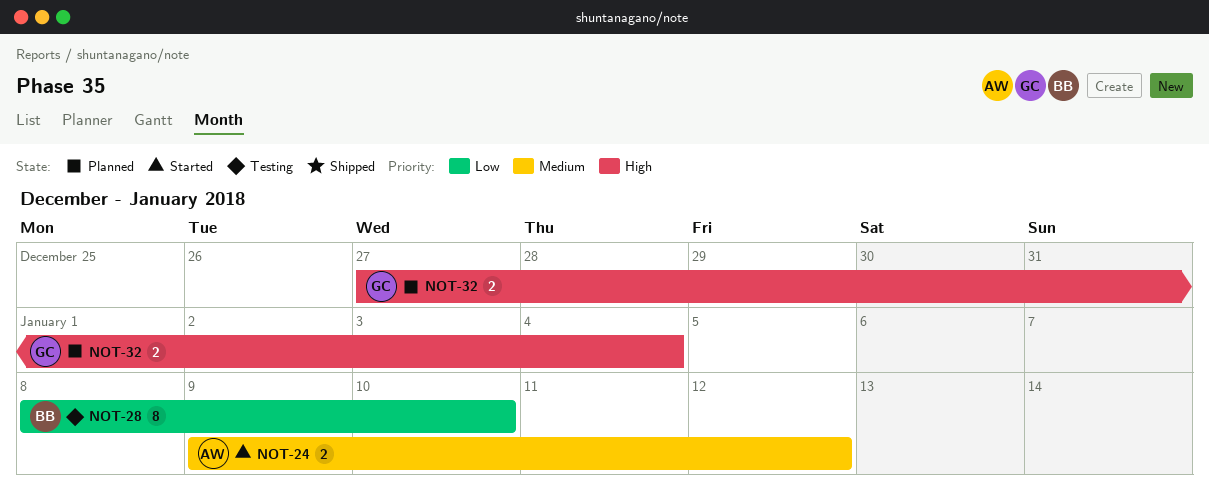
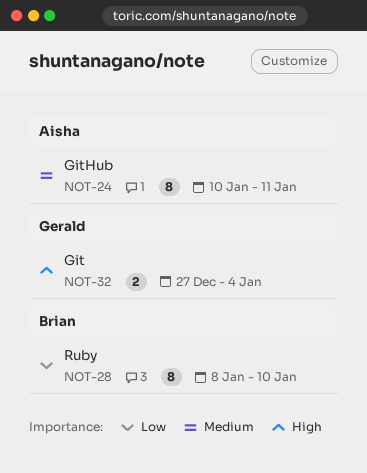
NOT-24, estimate: 2 -> 8
NOT-24, start: Jan 9 -> Jan 10
NOT-24, due: Jan 12 -> Jan 11

